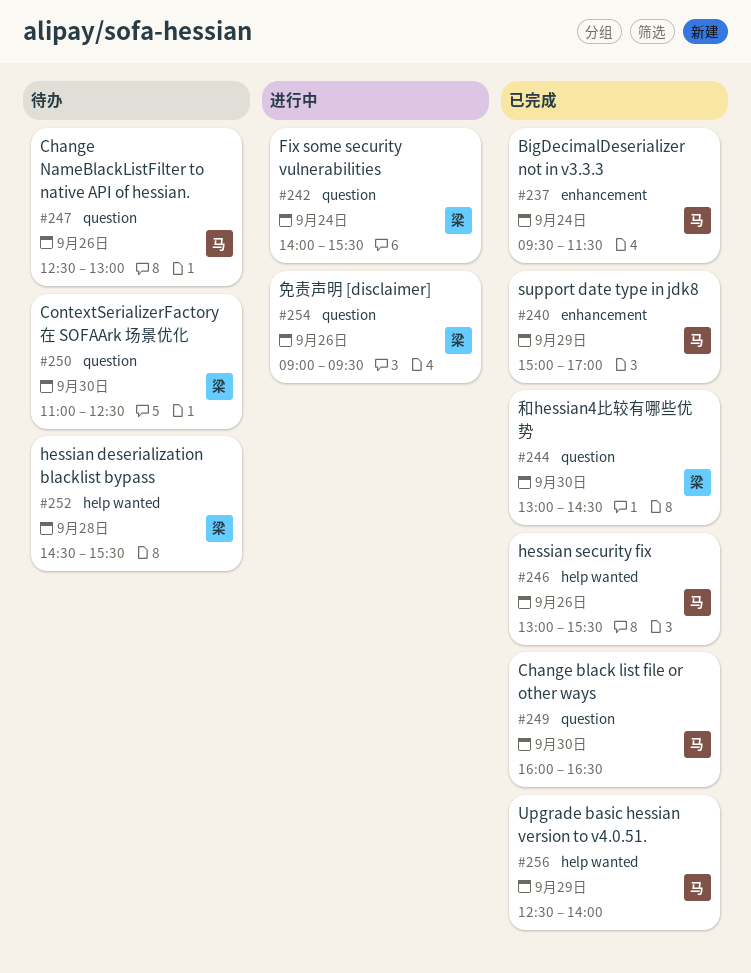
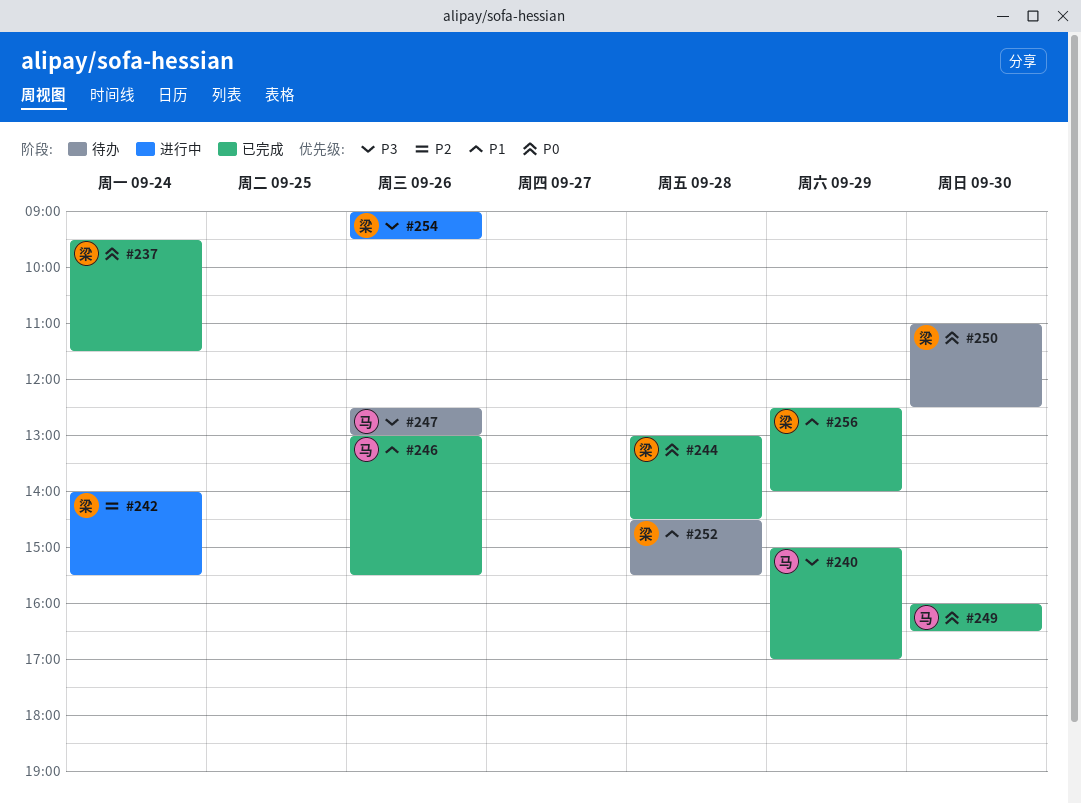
#237, owner: 马 -> 梁
#244, day: Sep 30 -> Sep 28
#256, owner: 马 -> 梁

